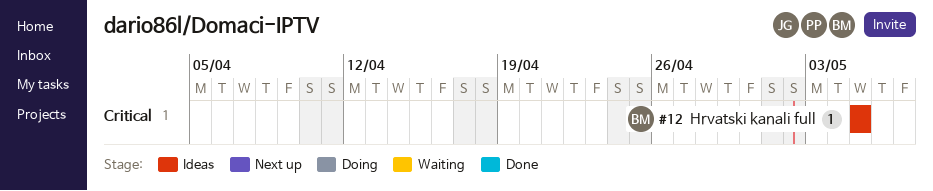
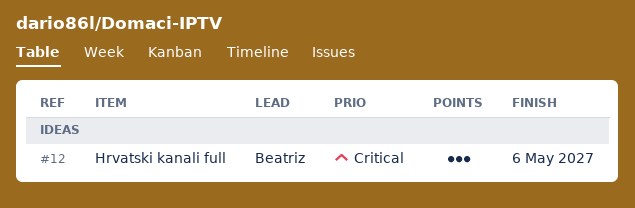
#12, estimate: 1 -> 3
#12, due: May 5 -> May 6

